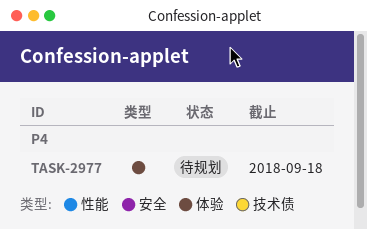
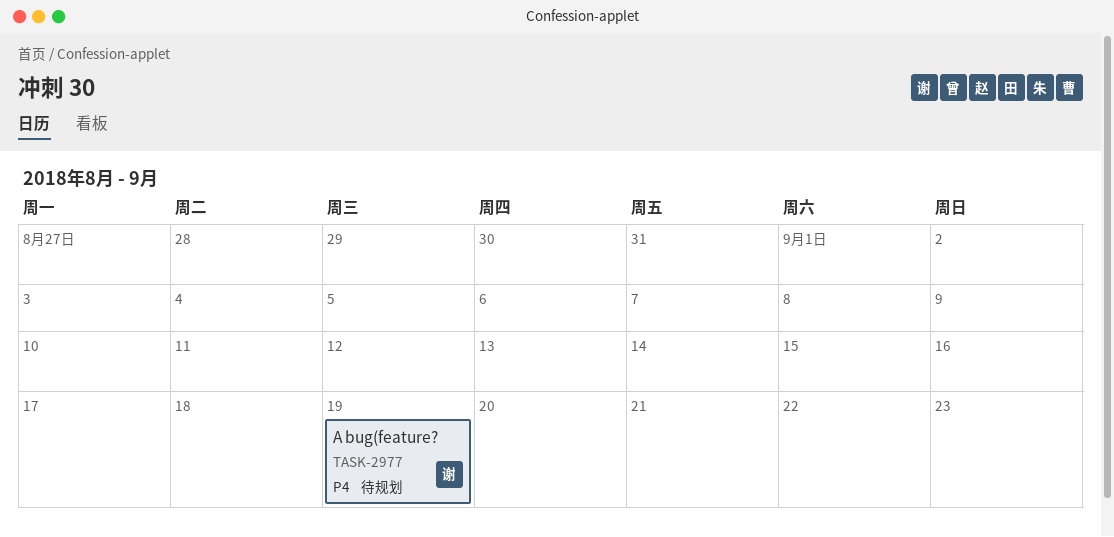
TASK-2977, due: Sep 18 -> Sep 19

